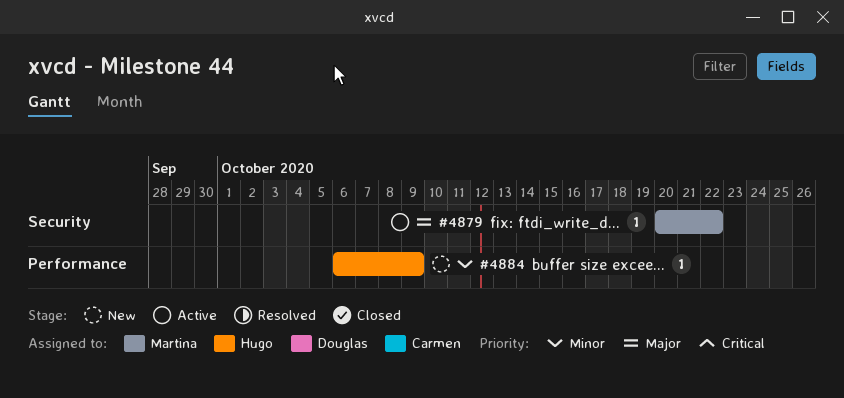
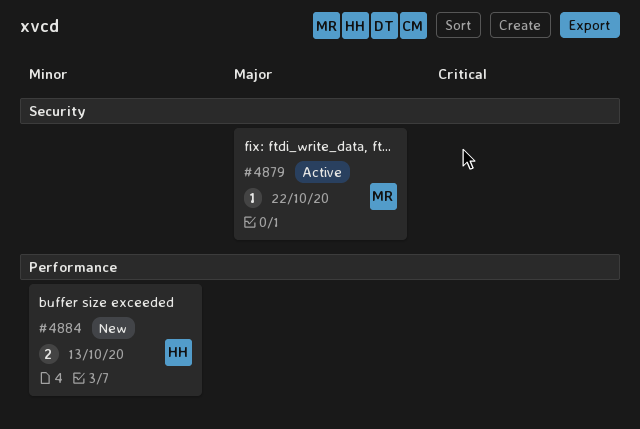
#4884, estimate: 1 -> 2
#4884, due: Oct 9 -> Oct 13

